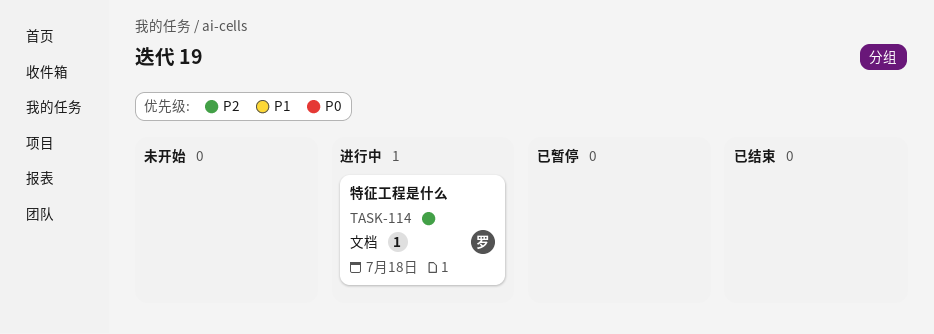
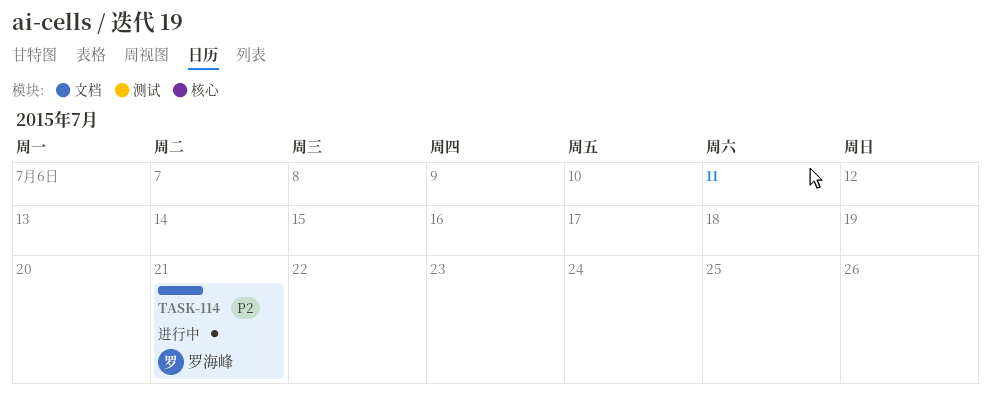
TASK-114, due: Jul 18 -> Jul 21

